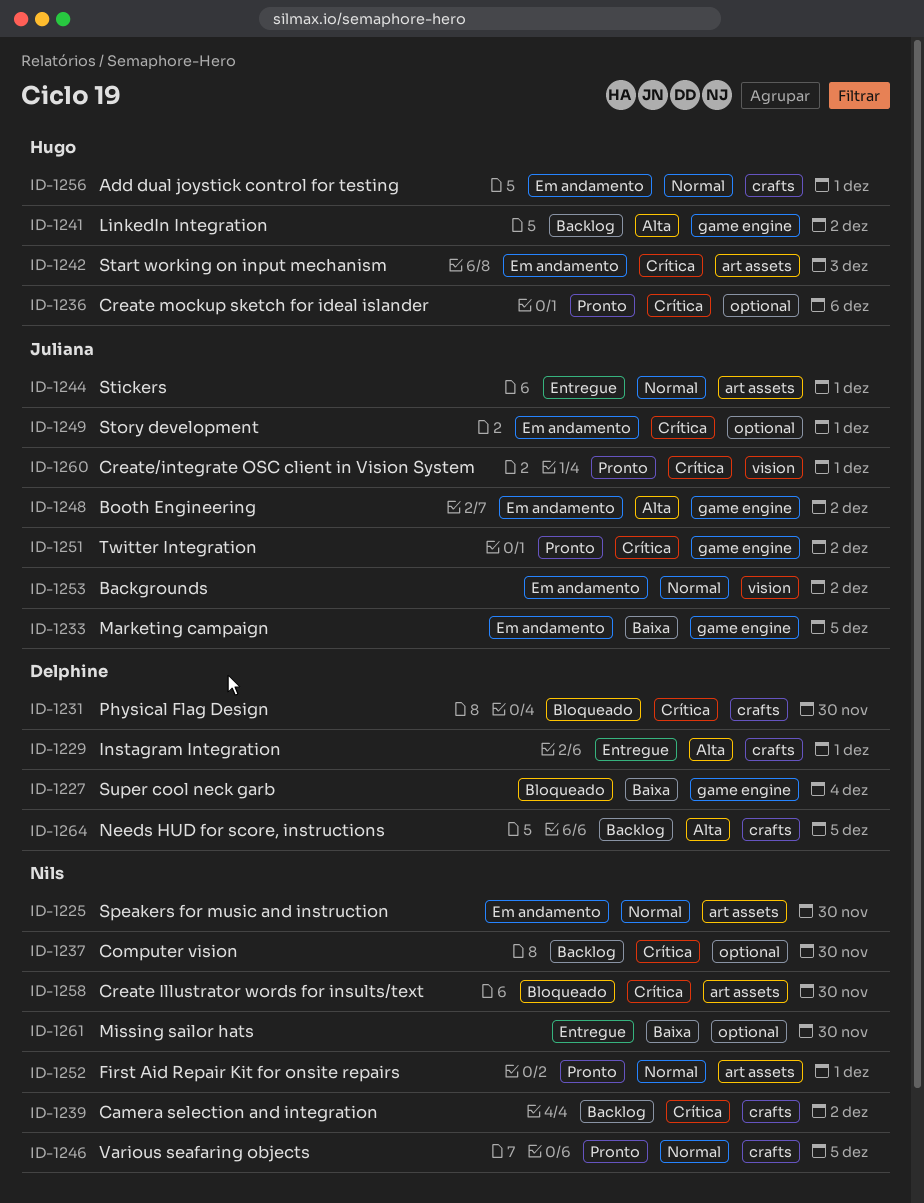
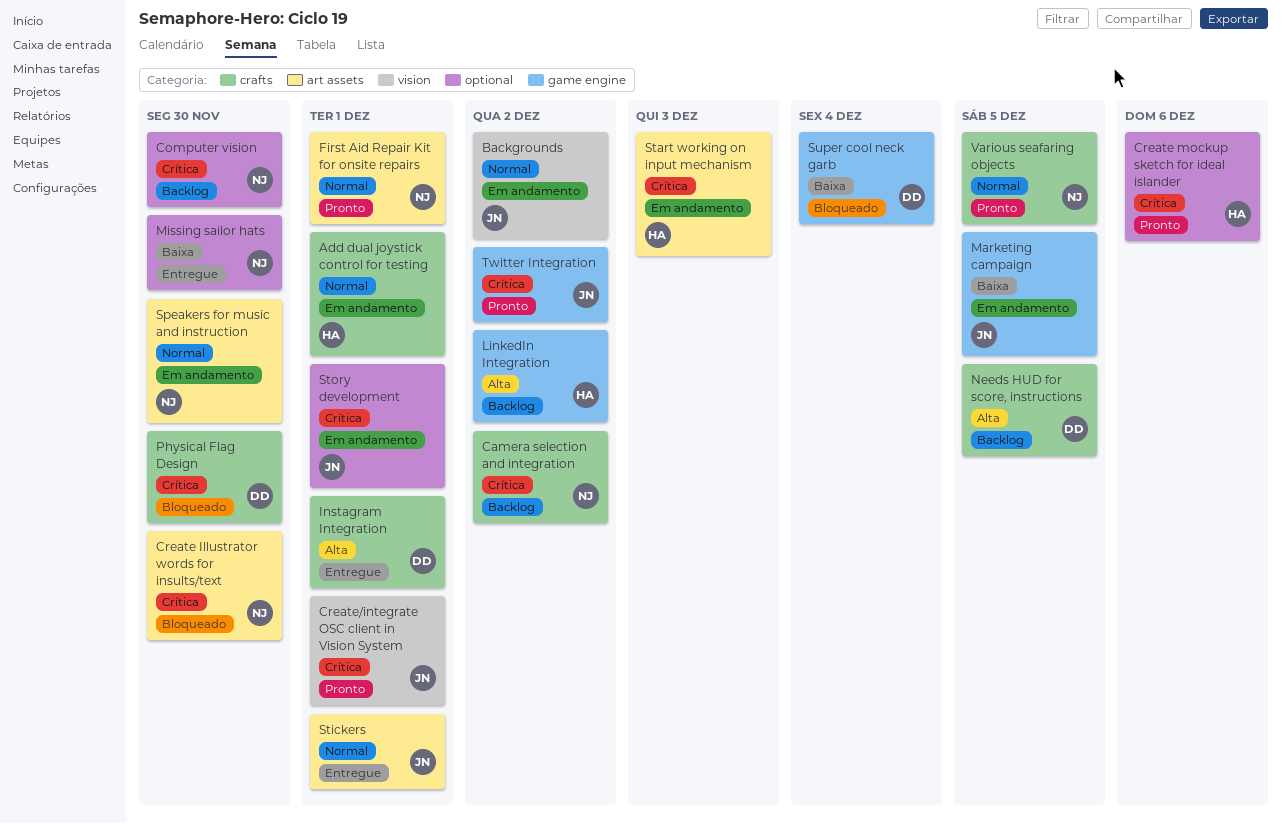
Booth Engineering: present -> none

